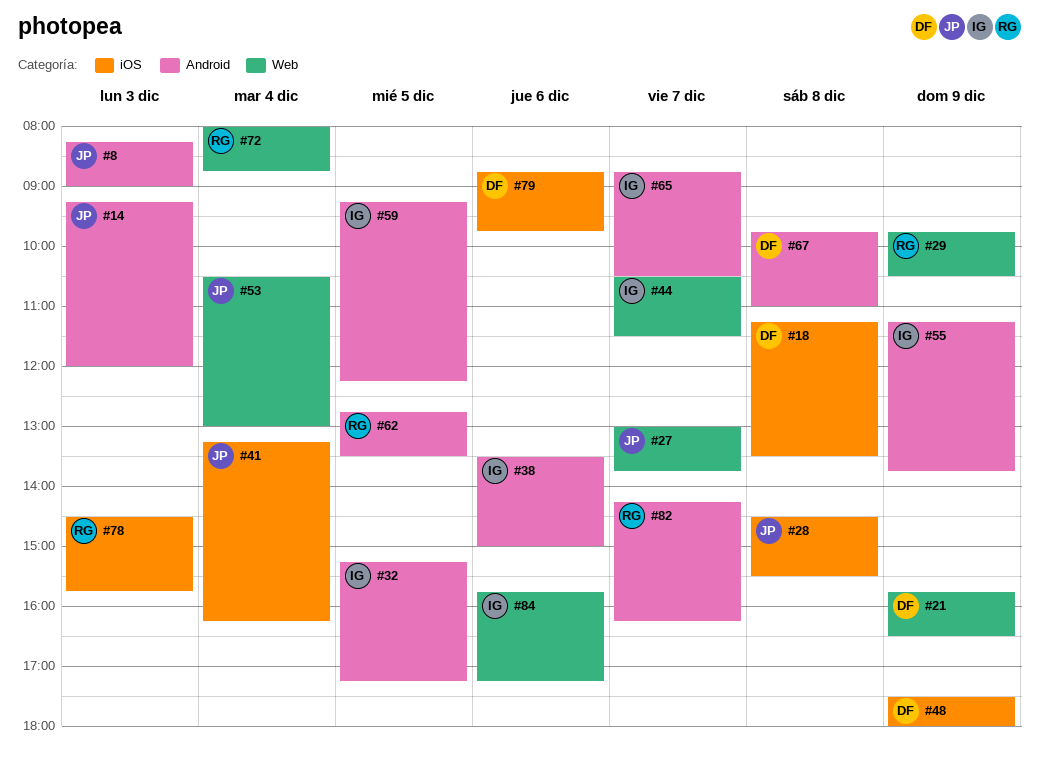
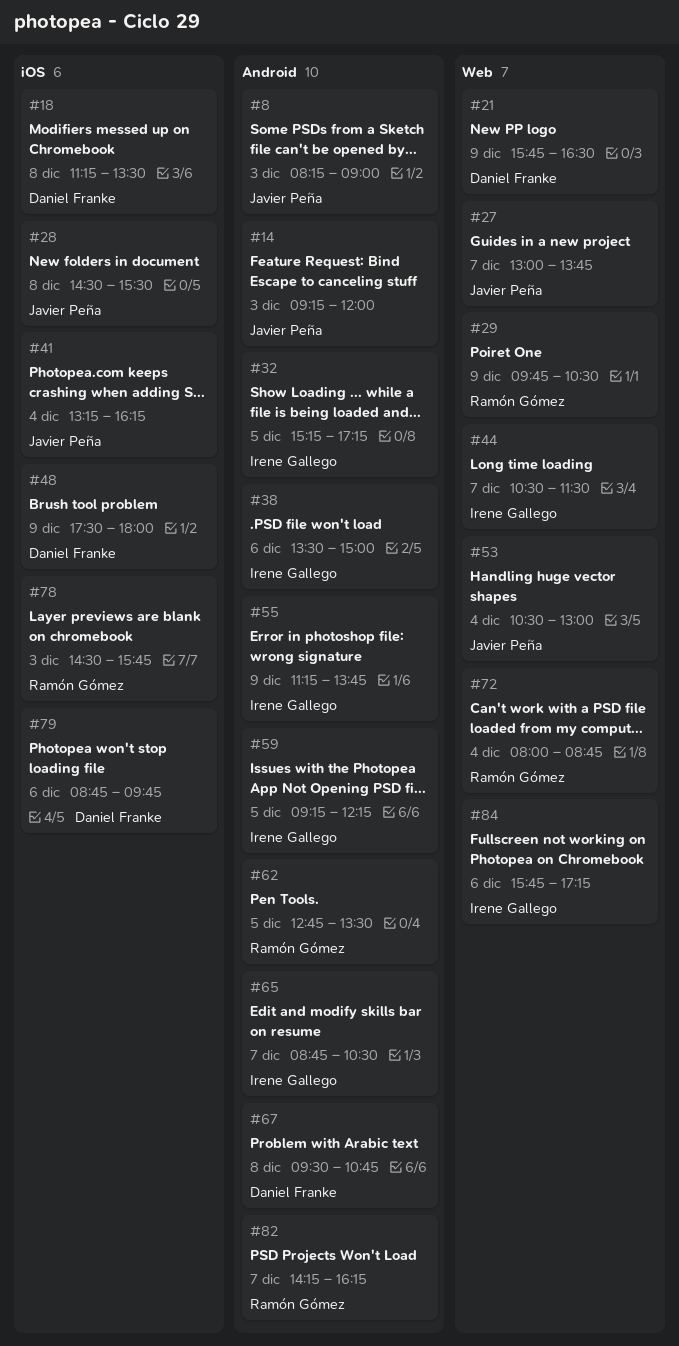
#67, begins: 09:45 -> 09:30
#67, ends: 11:00 -> 10:45

